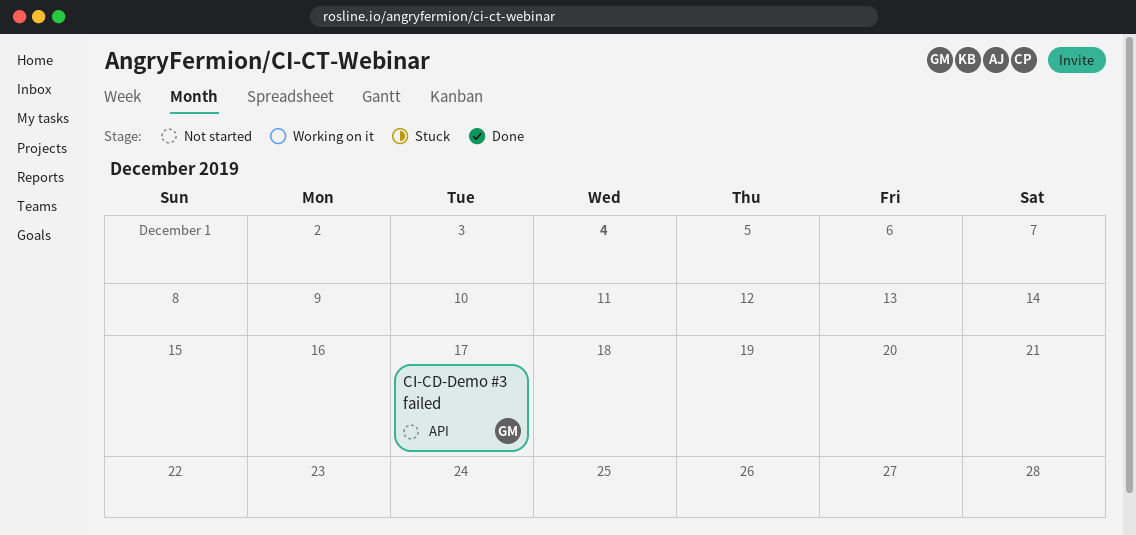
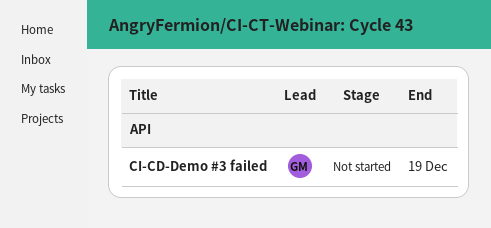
CI-CD-Demo #3 failed, due: Dec 17 -> Dec 19

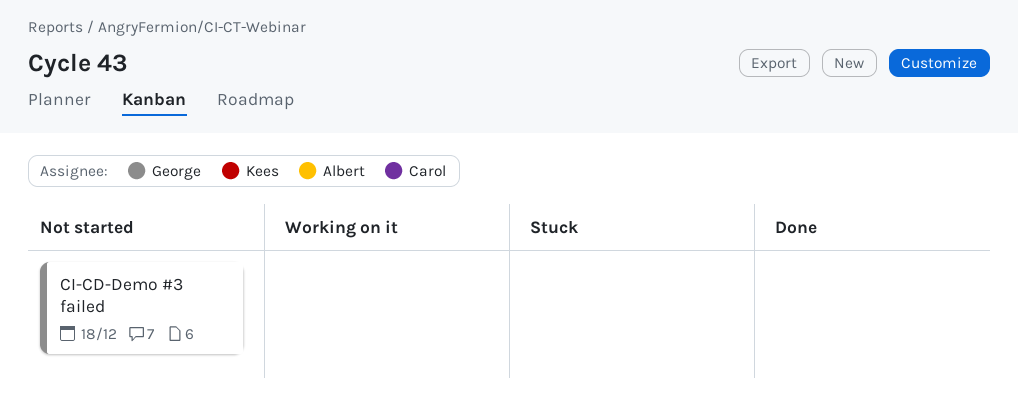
CI-CD-Demo #3 failed, due: Dec 19 -> Dec 18

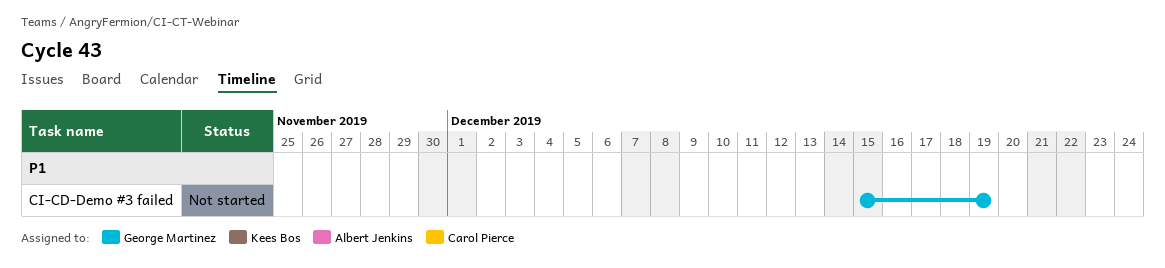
CI-CD-Demo #3 failed, due: Dec 18 -> Dec 19

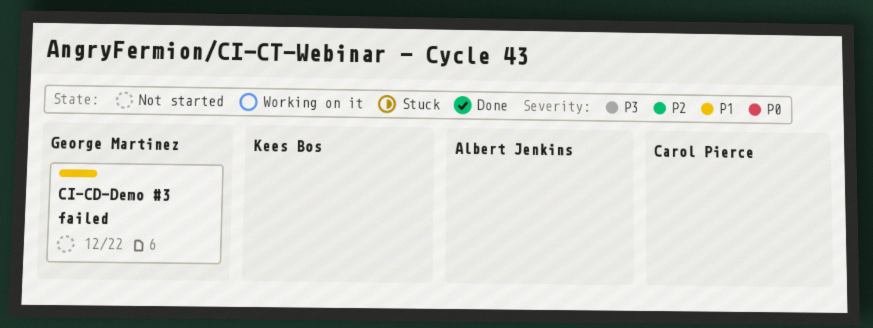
CI-CD-Demo #3 failed, due: Dec 19 -> Dec 22

